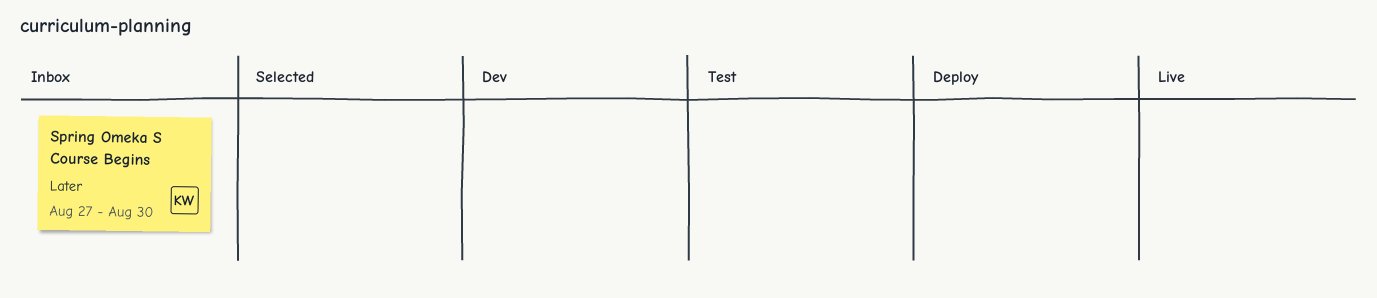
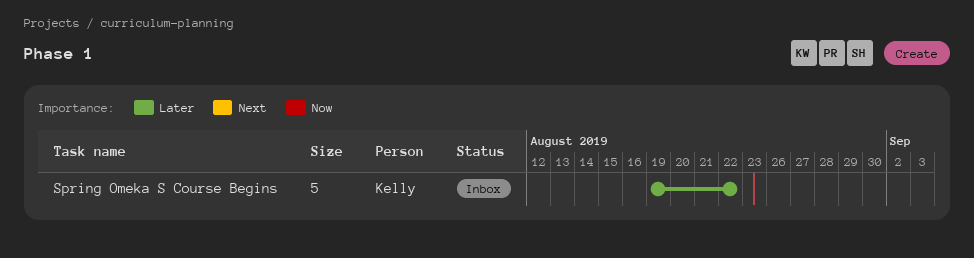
Spring Omeka S Course Begins, start: Aug 27 -> Aug 19
Spring Omeka S Course Begins, due: Aug 30 -> Aug 22

